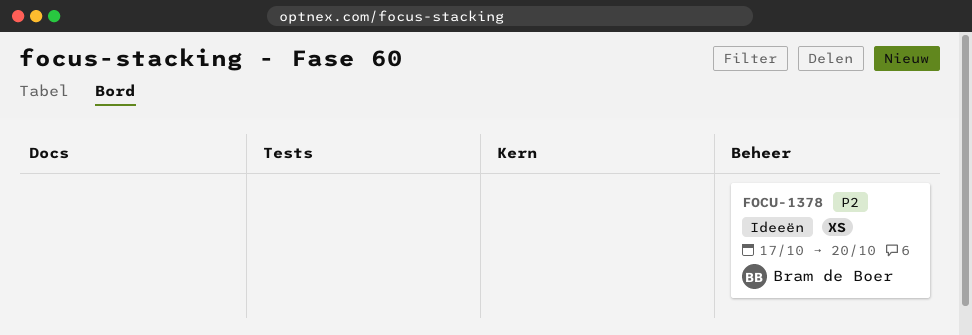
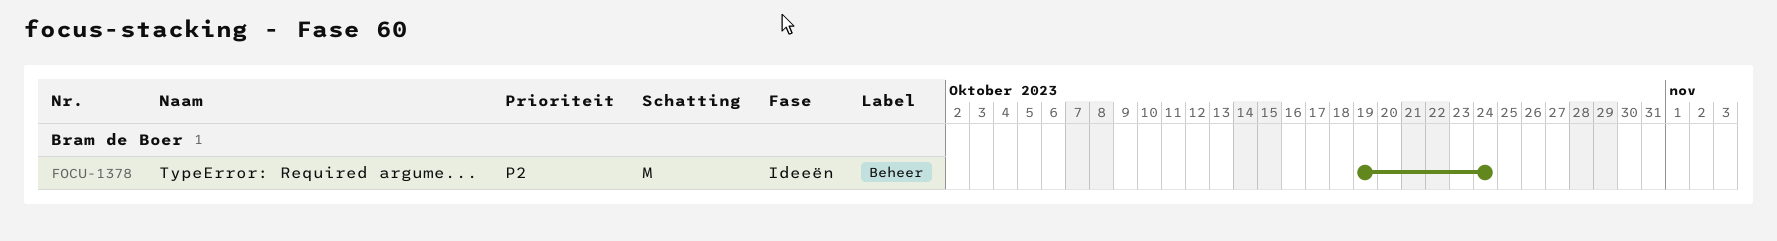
FOCU-1378, estimate: XS -> M
FOCU-1378, start: Oct 17 -> Oct 19
FOCU-1378, due: Oct 20 -> Oct 24

